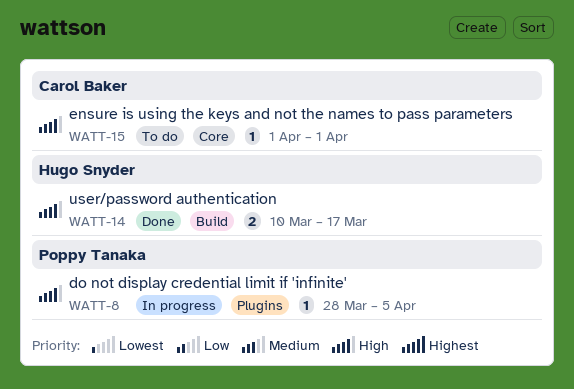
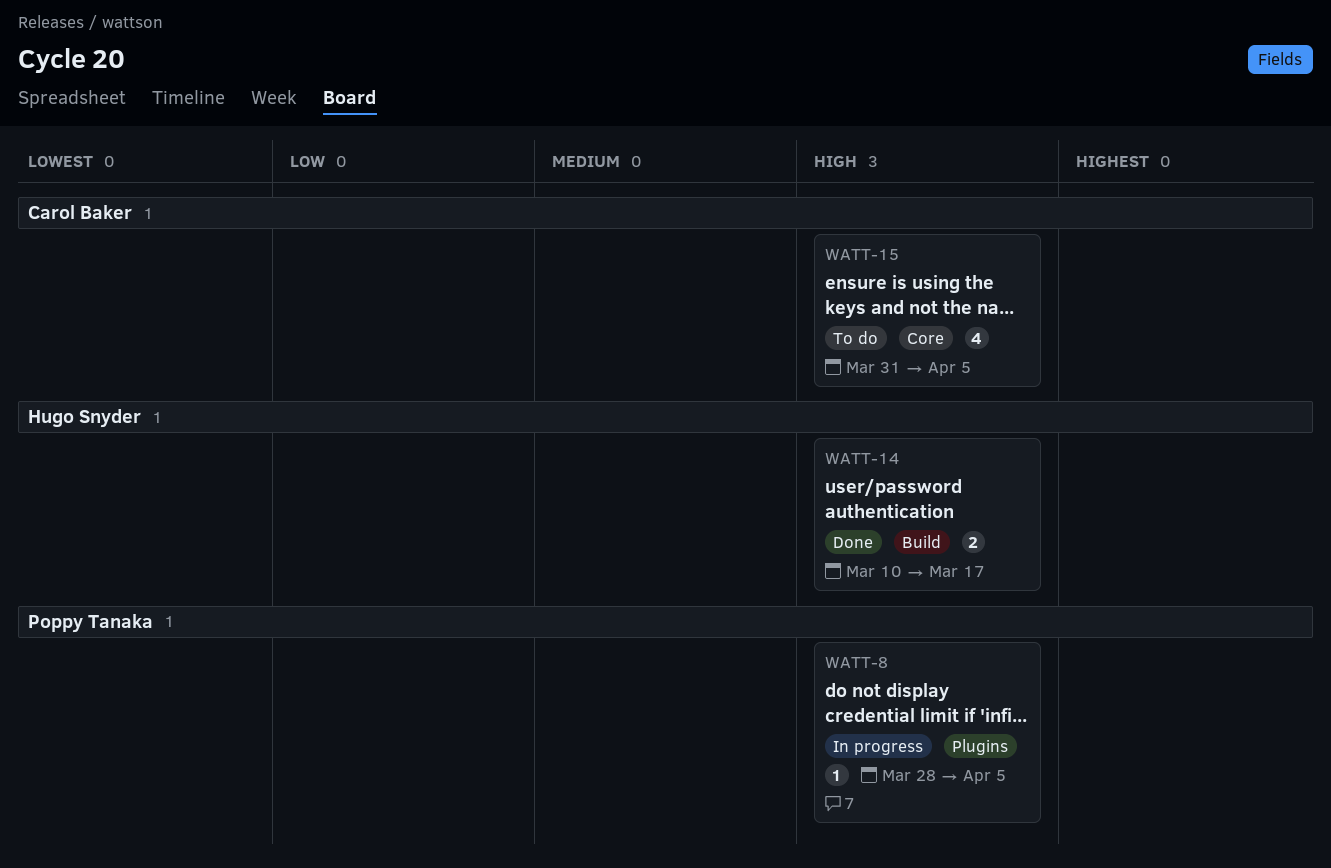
WATT-15, estimate: 1 -> 4
WATT-15, start: Apr 1 -> Mar 31
WATT-15, due: Apr 1 -> Apr 5

